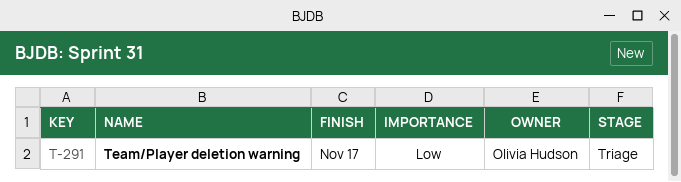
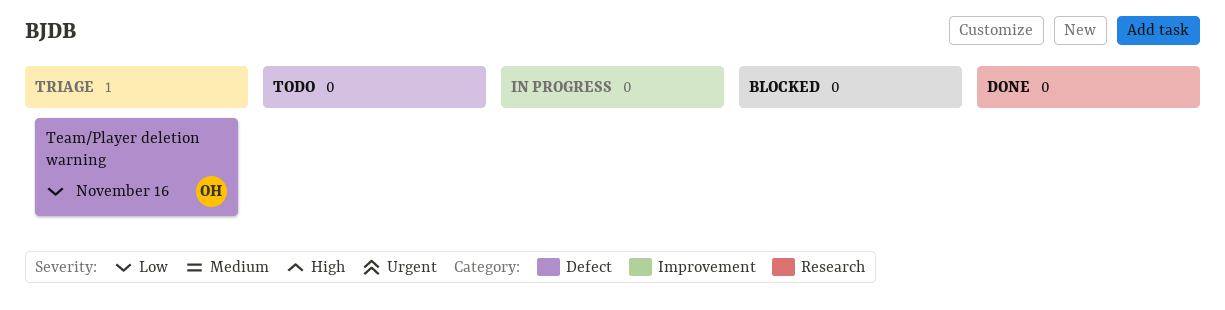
Team/Player deletion warning, due: Nov 17 -> Nov 16

